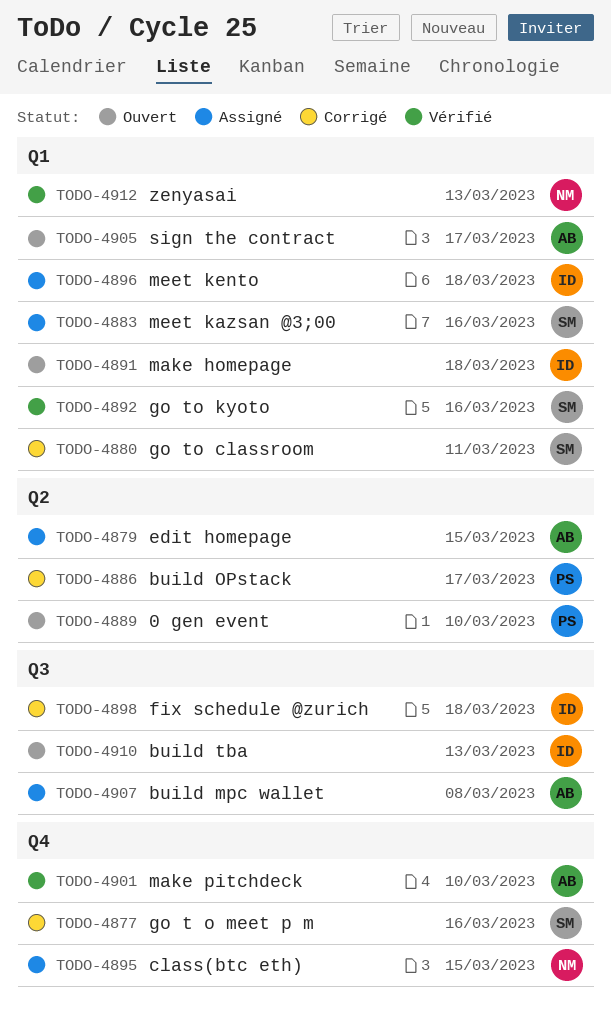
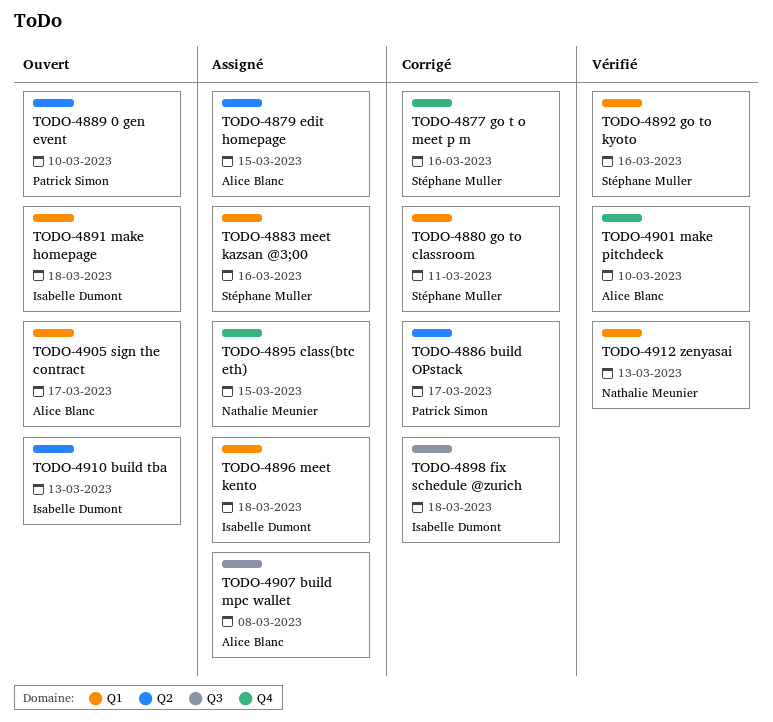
TODO-4910, label: Q3 -> Q2

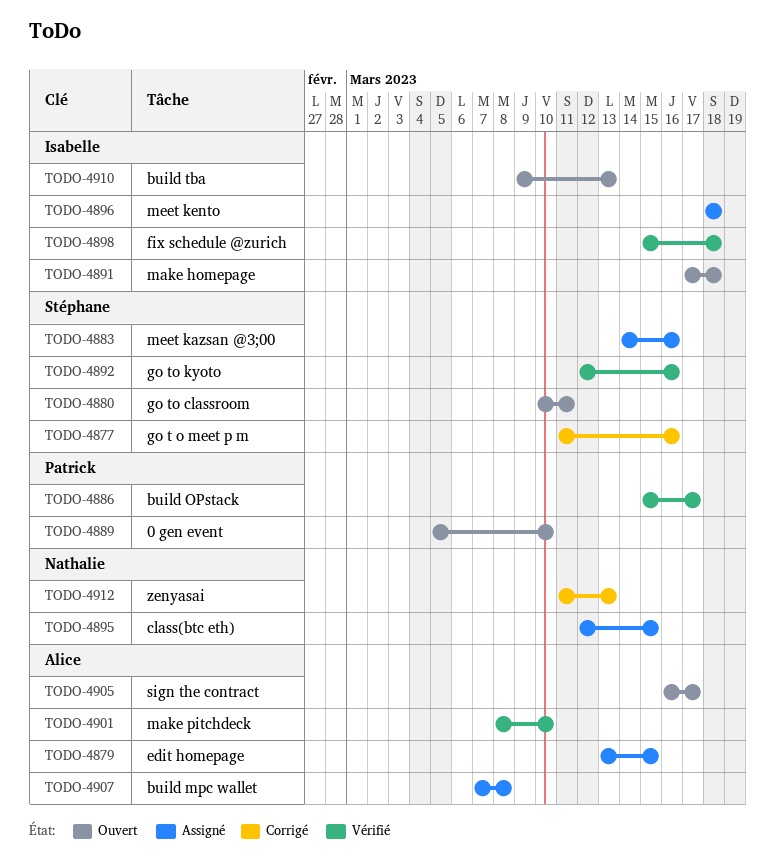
TODO-4880, status: Corrigé -> Ouvert
TODO-4886, status: Corrigé -> Vérifié
TODO-4898, status: Corrigé -> Vérifié
TODO-4912, status: Vérifié -> Corrigé

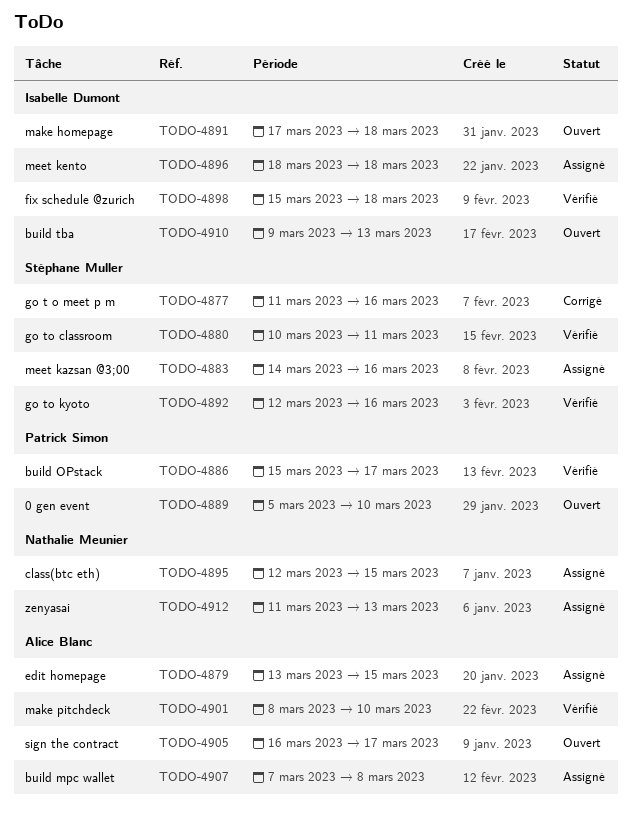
TODO-4880, status: Ouvert -> Vérifié
TODO-4912, status: Corrigé -> Assigné

